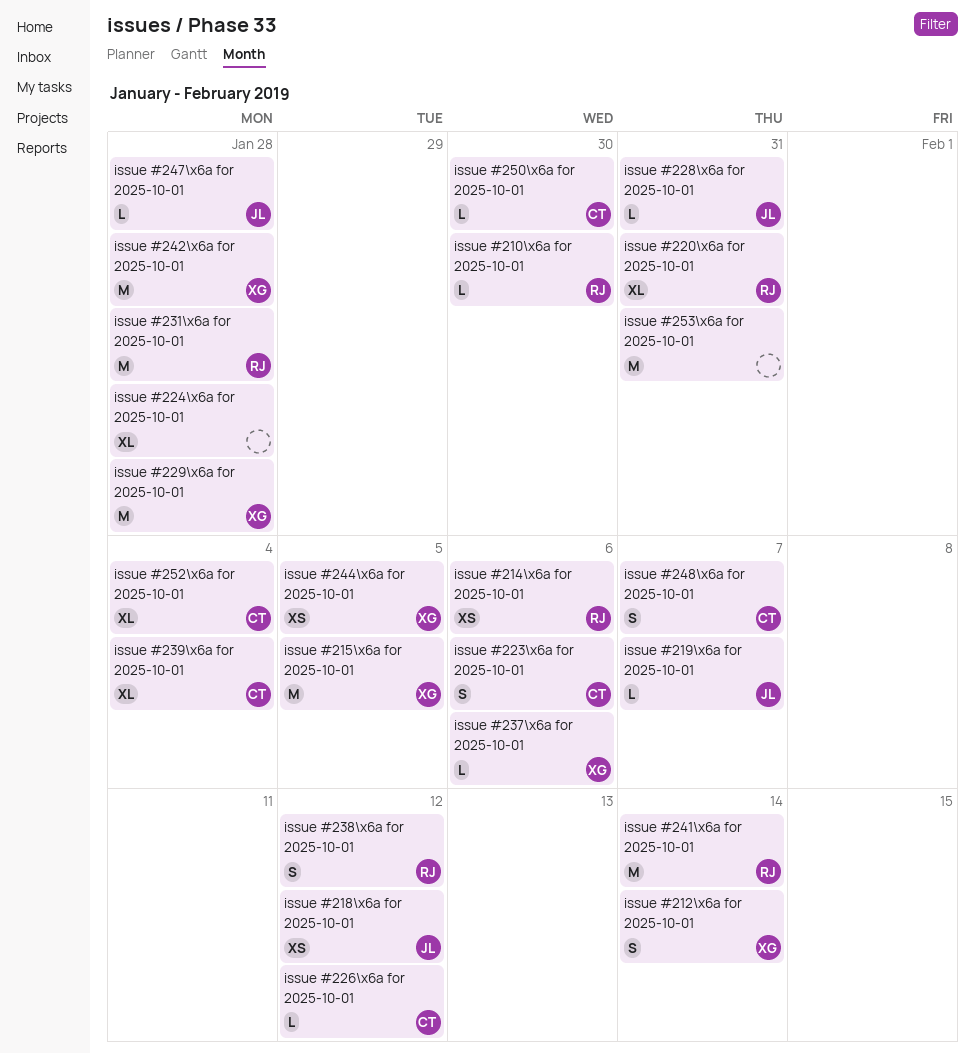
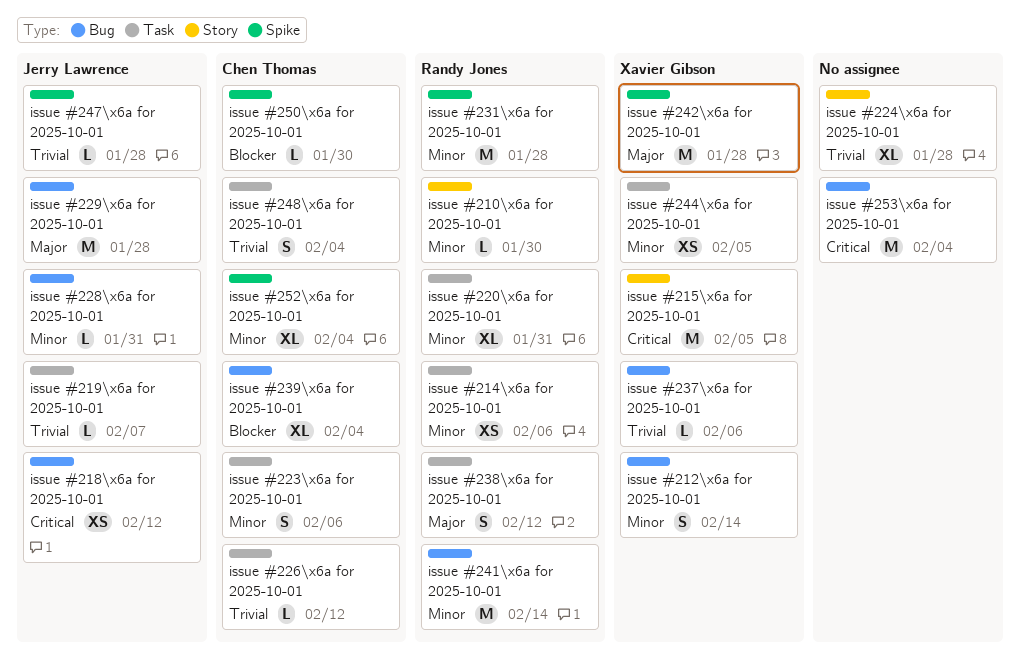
issue #229\x6a for 2025-10-01, owner: Xavier Gibson -> Jerry Lawrence
issue #248\x6a for 2025-10-01, due: Feb 7 -> Feb 4
issue #253\x6a for 2025-10-01, due: Jan 31 -> Feb 4

